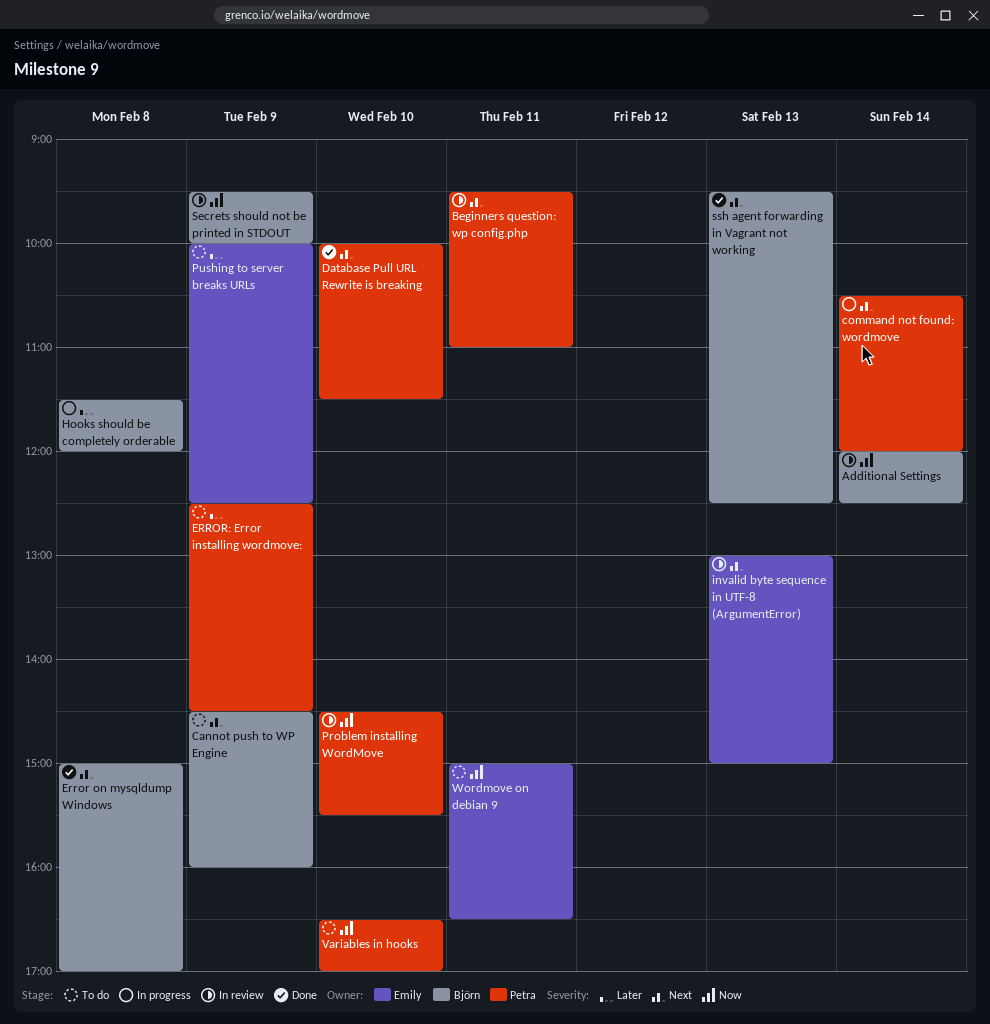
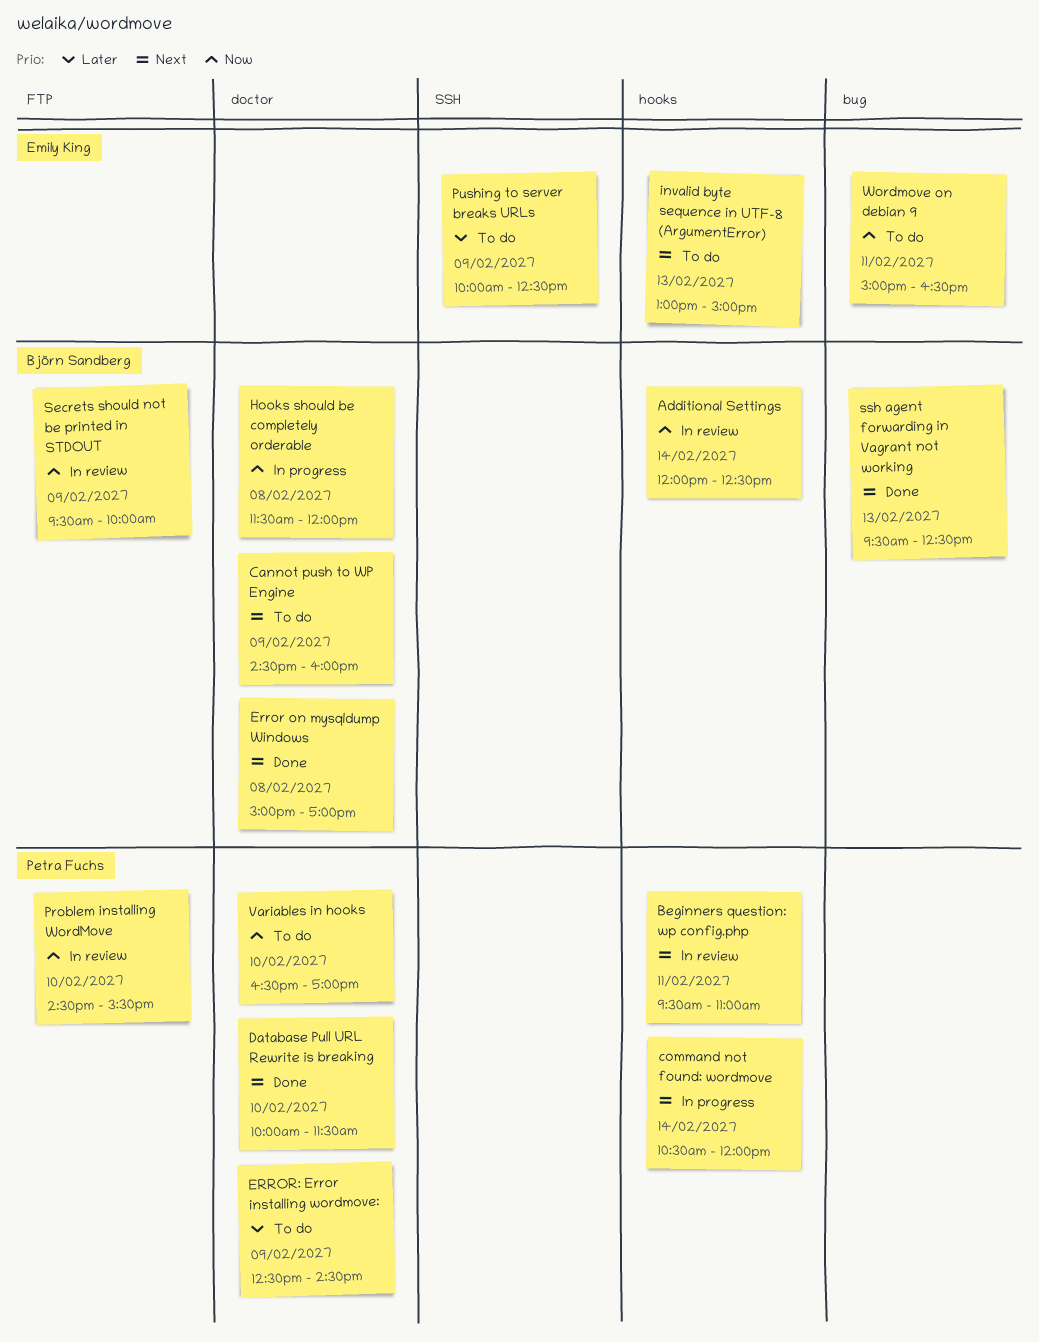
Hooks should be completely orderable, priority: Later -> Now
invalid byte sequence in UTF-8 (ArgumentError), status: In review -> To do

